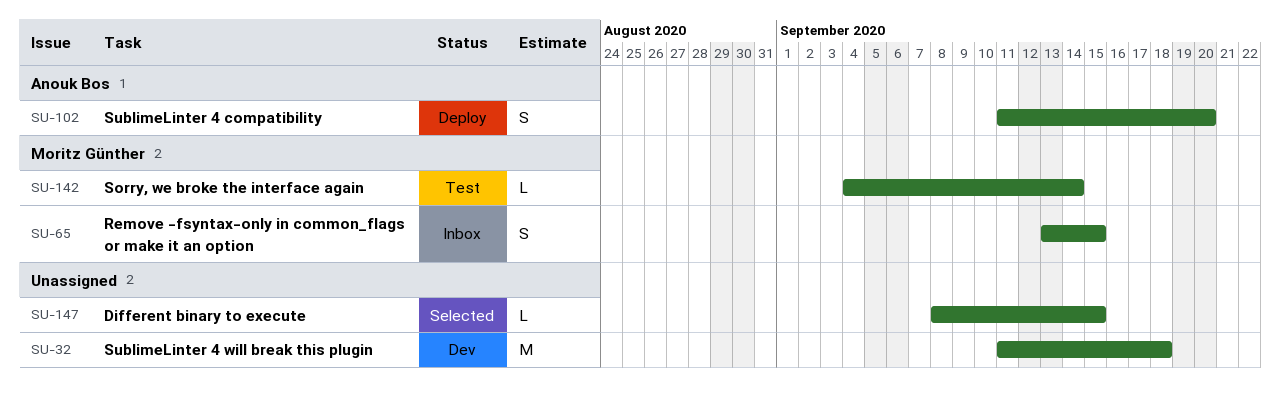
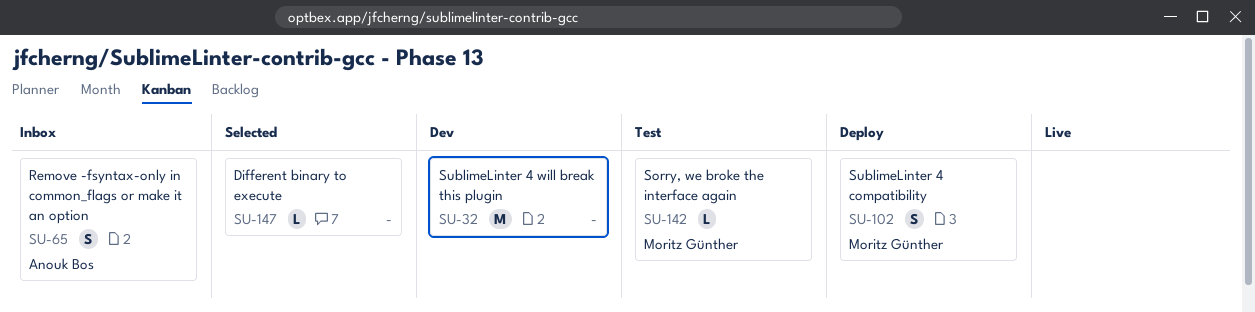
SU-65, owner: Moritz Günther -> Anouk Bos
SU-102, owner: Anouk Bos -> Moritz Günther

